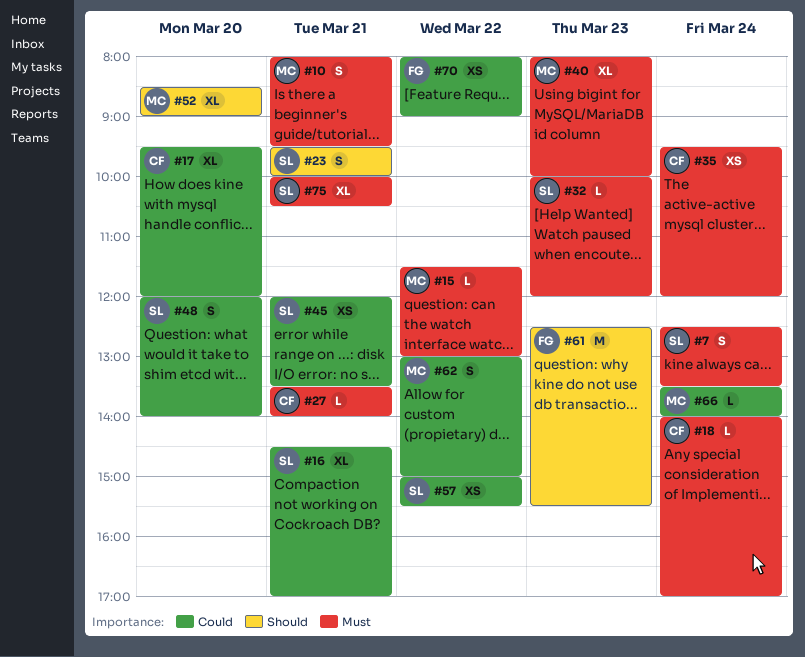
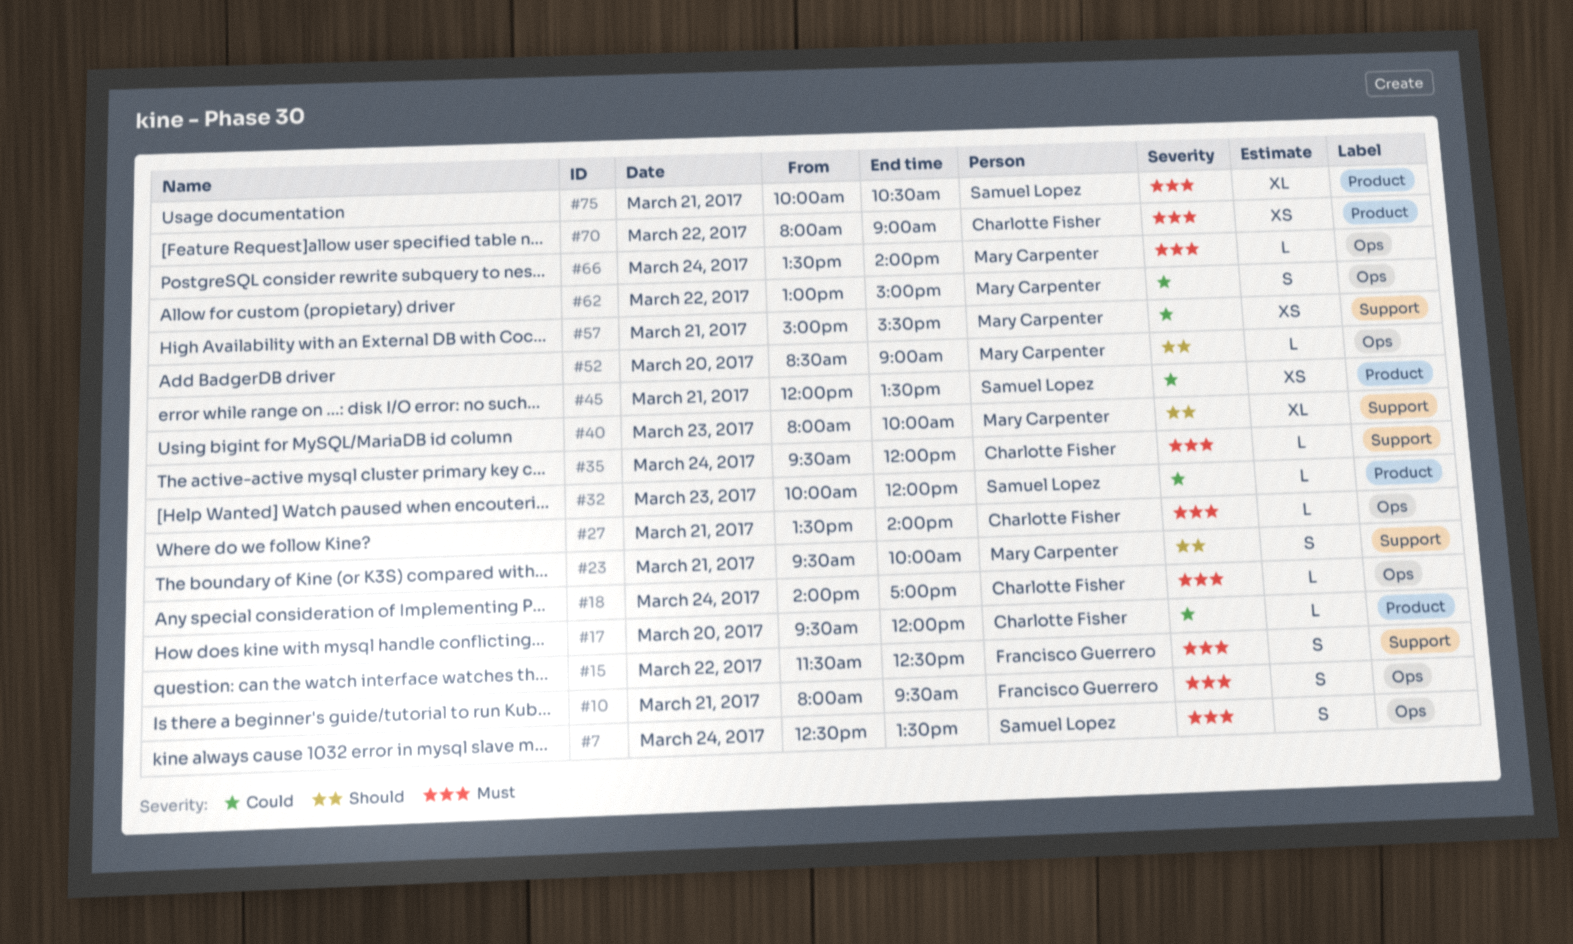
#10, owner: Mary Carpenter -> Francisco Guerrero
#15, owner: Mary Carpenter -> Francisco Guerrero
#15, estimate: L -> S
#15, ends: 13:00 -> 12:30
#16: present -> none
#17, estimate: XL -> L
#23, owner: Samuel Lopez -> Mary Carpenter
#32, priority: Must -> Could
#35, estimate: XS -> L
#40, priority: Must -> Should
#48: present -> none
#52, estimate: XL -> L
#57, owner: Samuel Lopez -> Mary Carpenter
#57, day: Mar 22 -> Mar 21
#61: present -> none
#66, priority: Could -> Must
#70, owner: Francisco Guerrero -> Charlotte Fisher
#70, priority: Could -> Must

